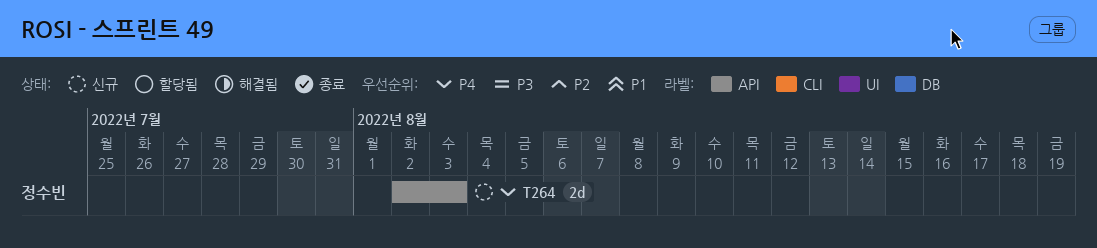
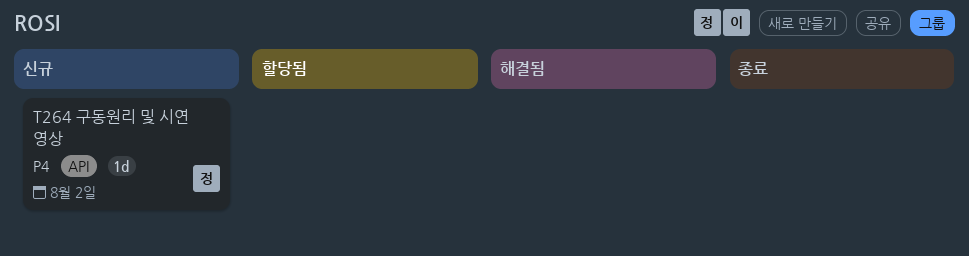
T264, estimate: 2d -> 1d
T264, due: Aug 3 -> Aug 2

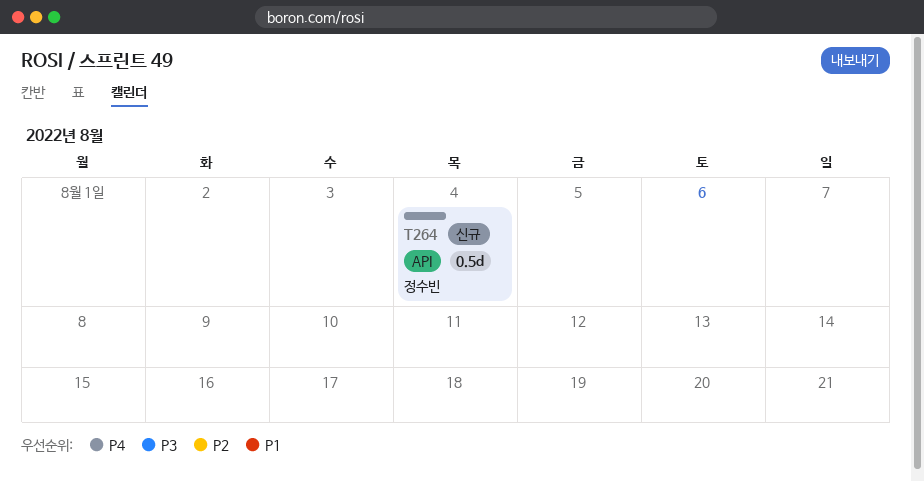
T264, estimate: 1d -> 0.5d
T264, due: Aug 2 -> Aug 4

